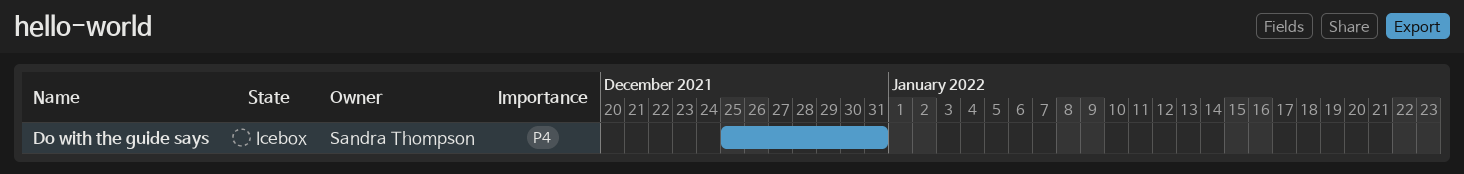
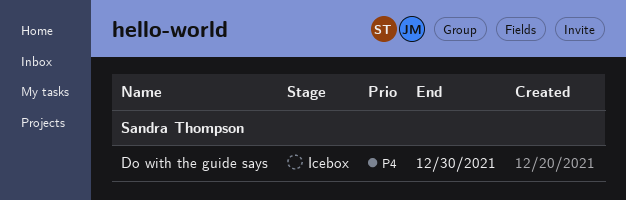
Do with the guide says, due: Dec 31 -> Dec 30

